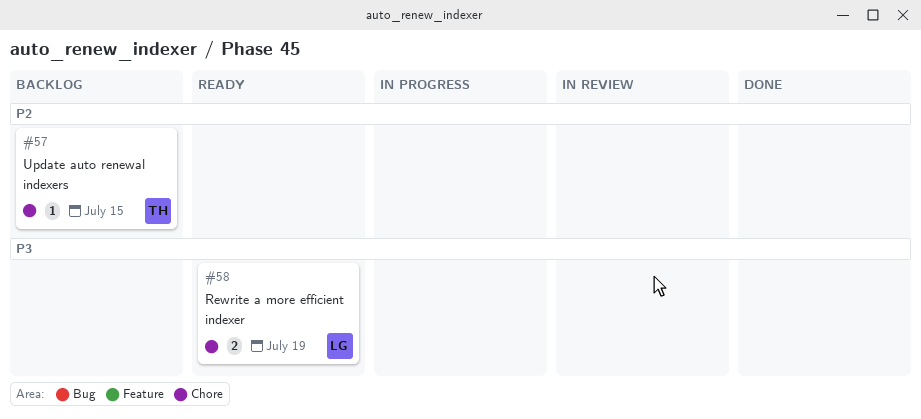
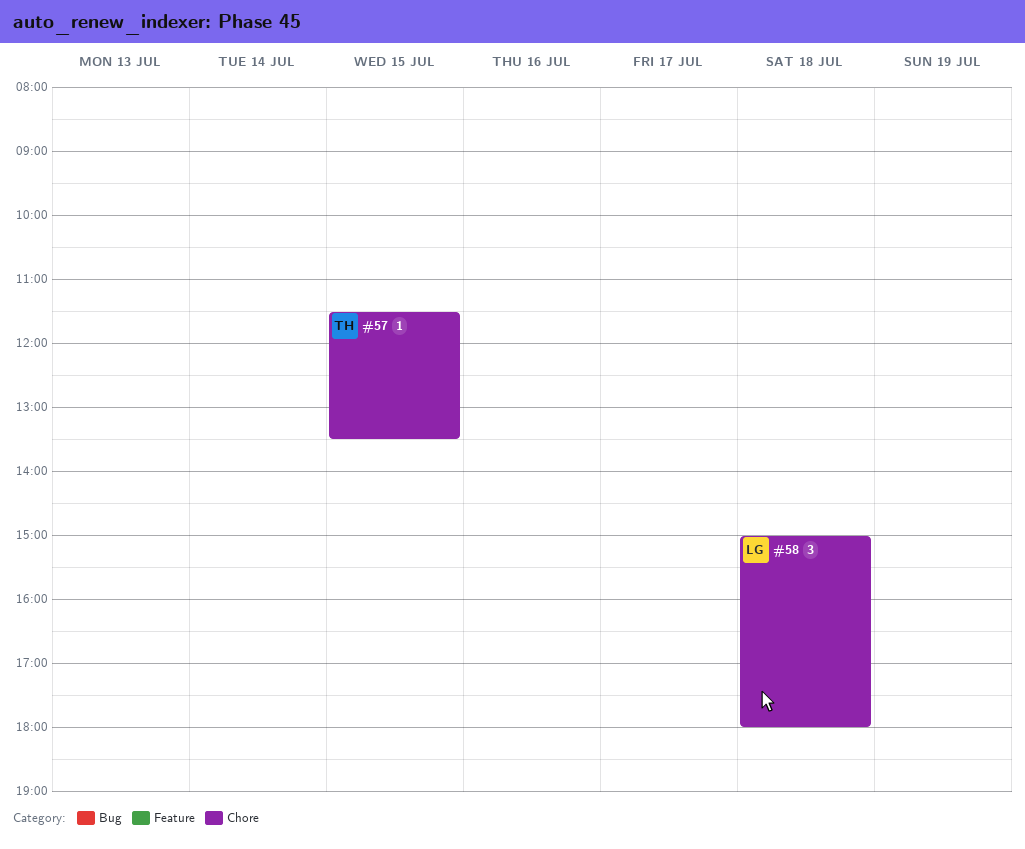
#58, estimate: 2 -> 3
#58, day: Jul 19 -> Jul 18

